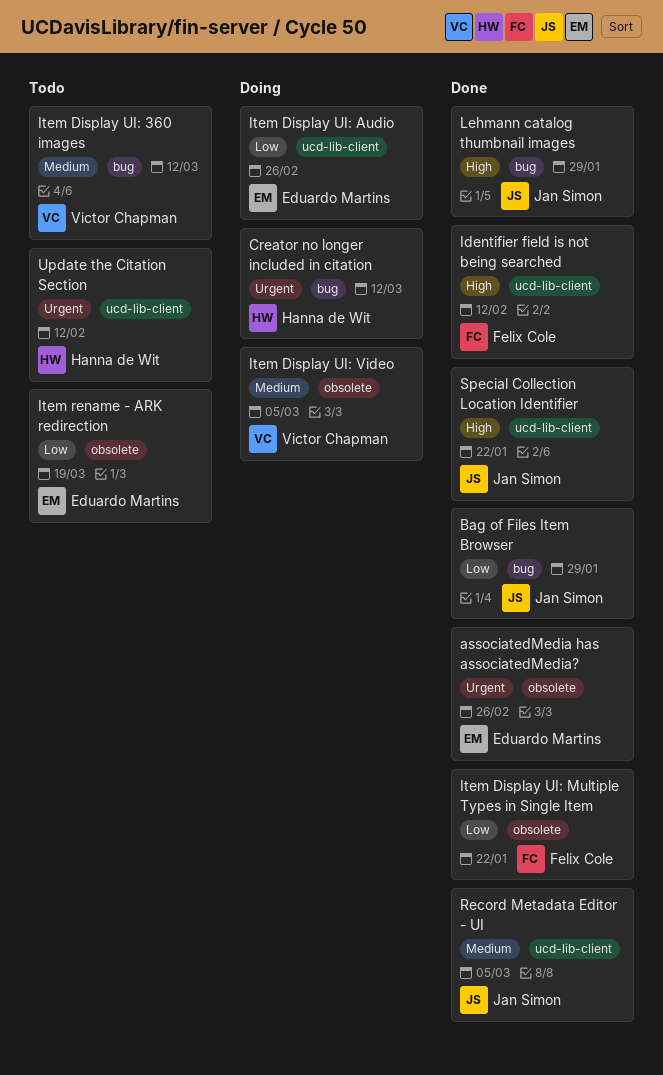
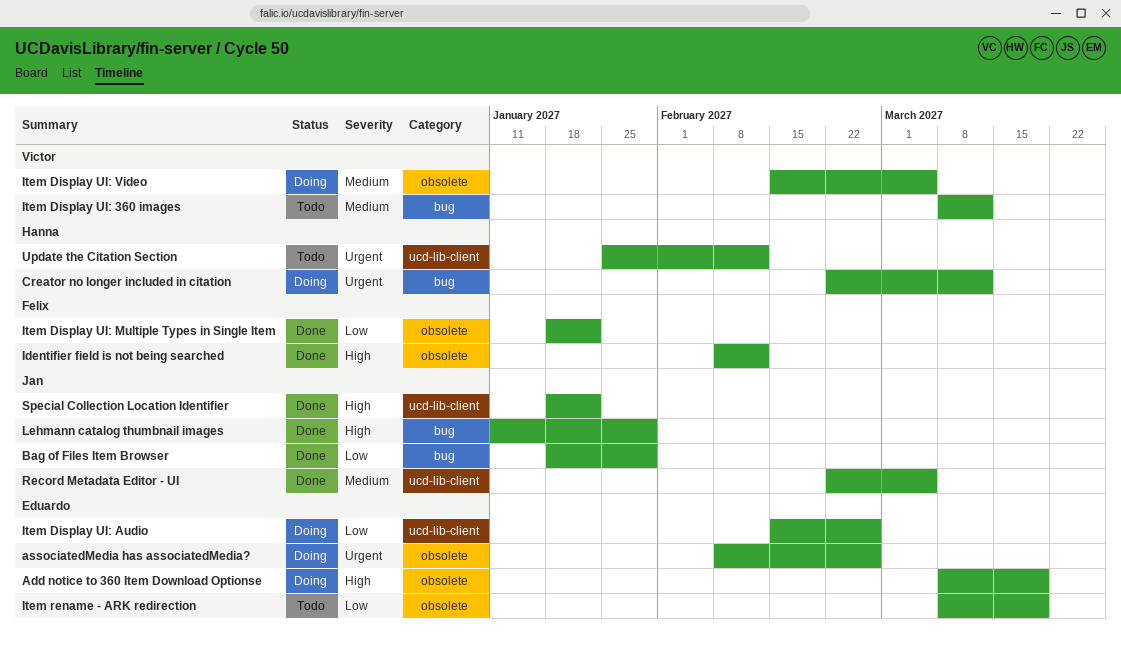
Add notice to 360 Item Download Optionse: none -> present
associatedMedia has associatedMedia?, status: Done -> Doing
Identifier field is not being searched, label: ucd-lib-client -> obsolete

